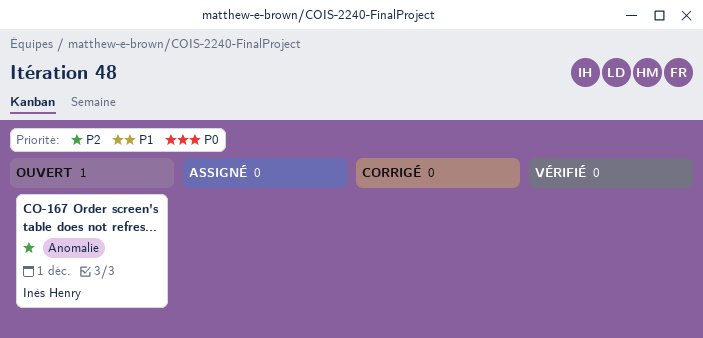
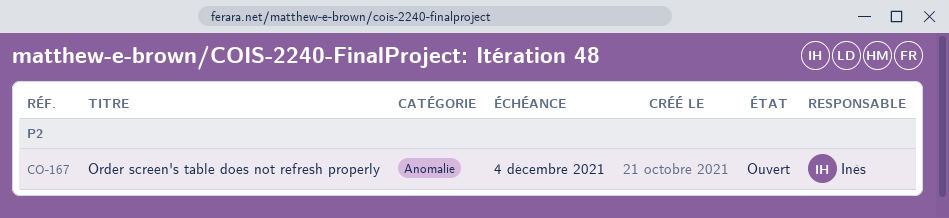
CO-167, due: Dec 1 -> Dec 4

